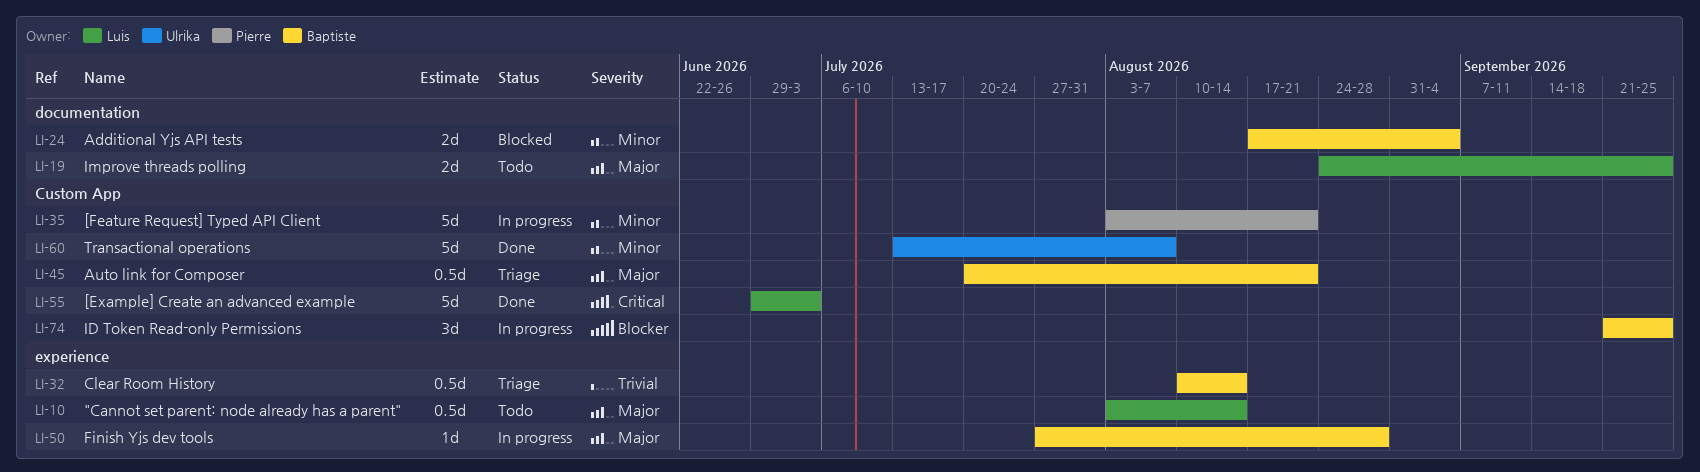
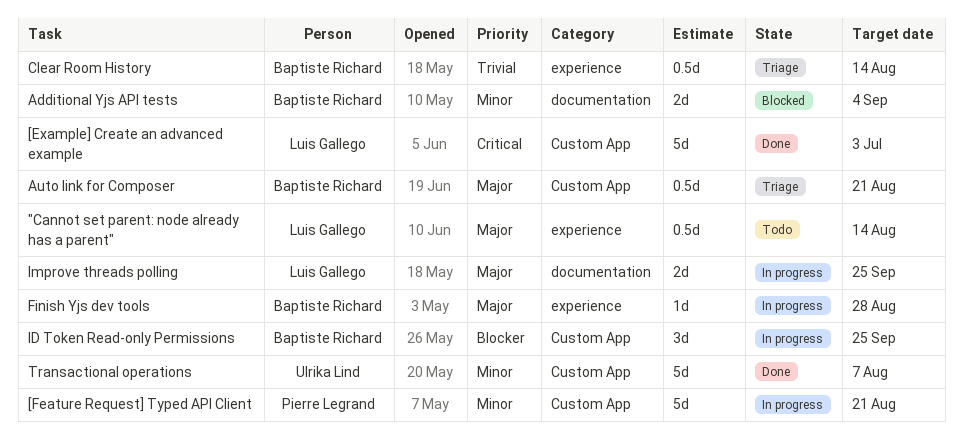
Improve threads polling, status: Todo -> In progress

